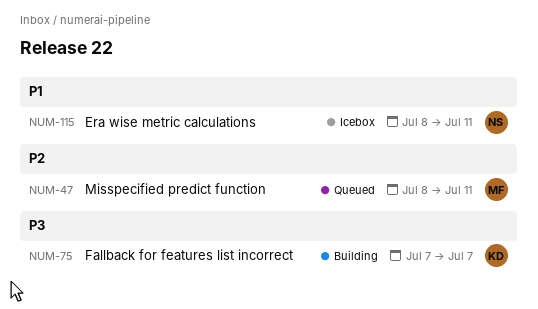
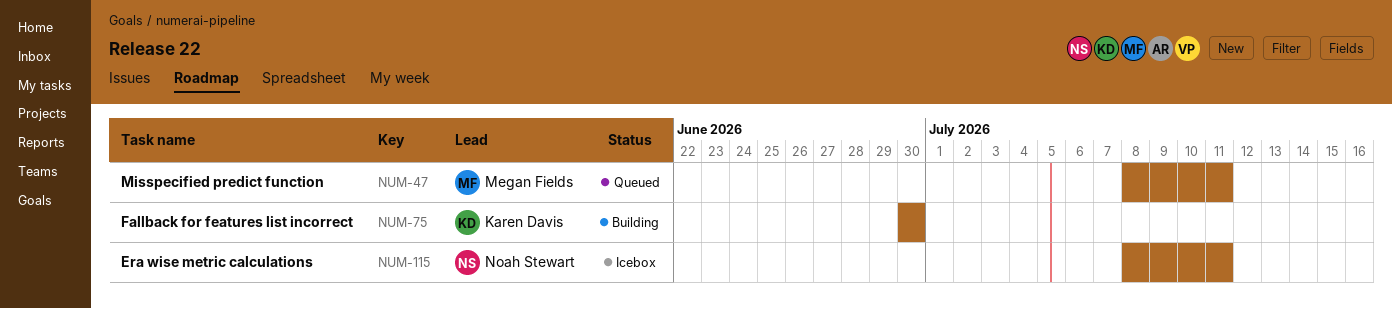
NUM-75, start: Jul 7 -> Jun 30
NUM-75, due: Jul 7 -> Jun 30

